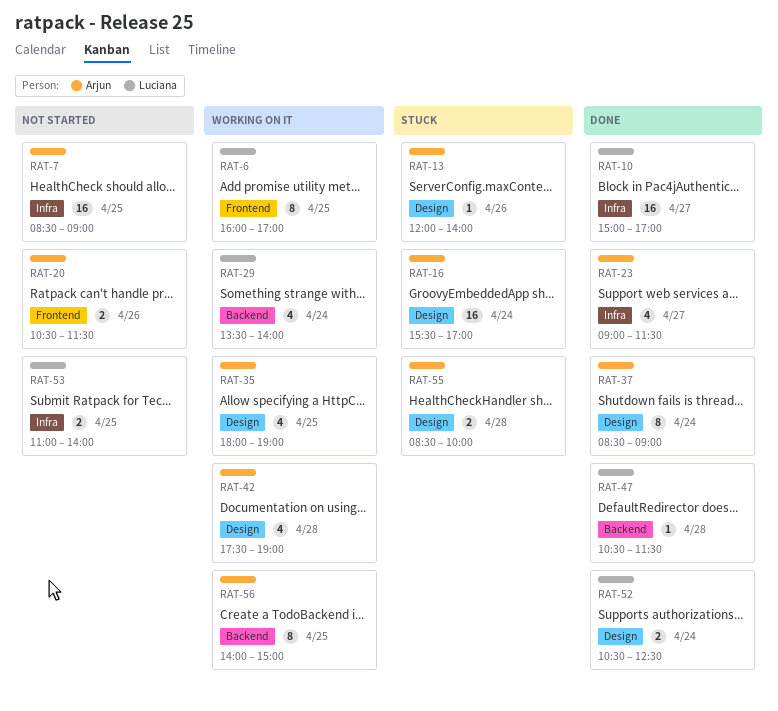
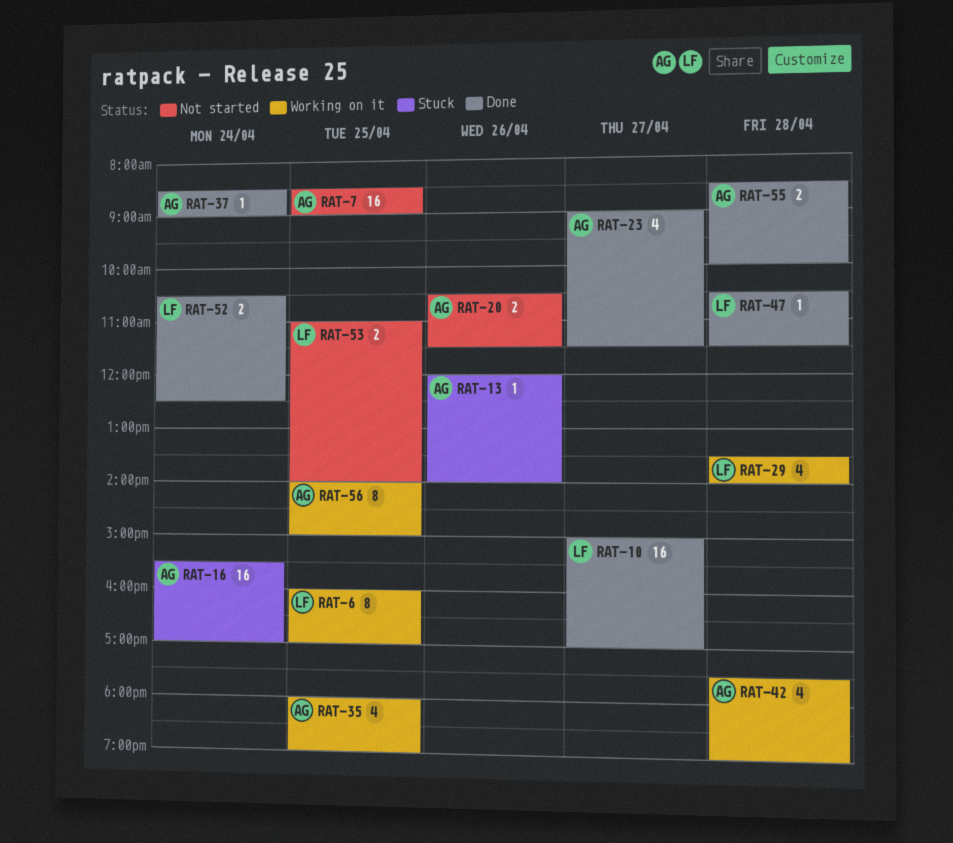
RAT-29, day: Apr 24 -> Apr 28
RAT-37, estimate: 8 -> 1
RAT-55, status: Stuck -> Done

